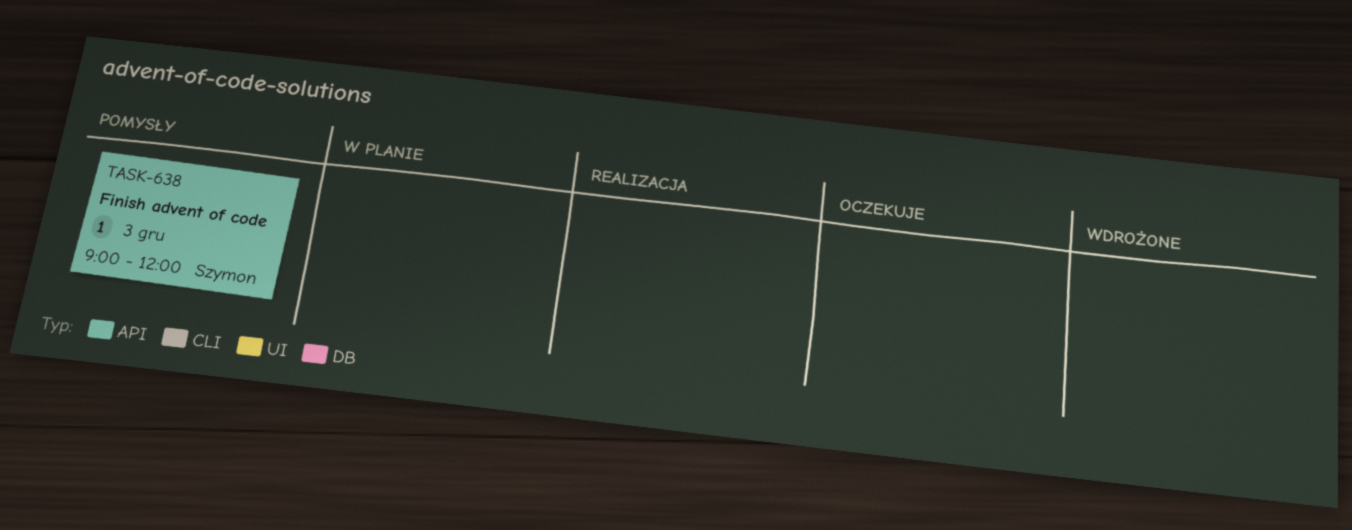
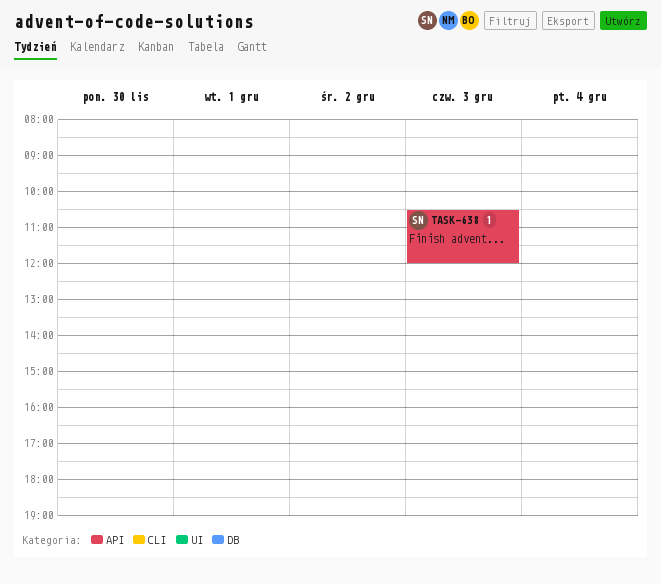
TASK-638, begins: 09:00 -> 10:30

